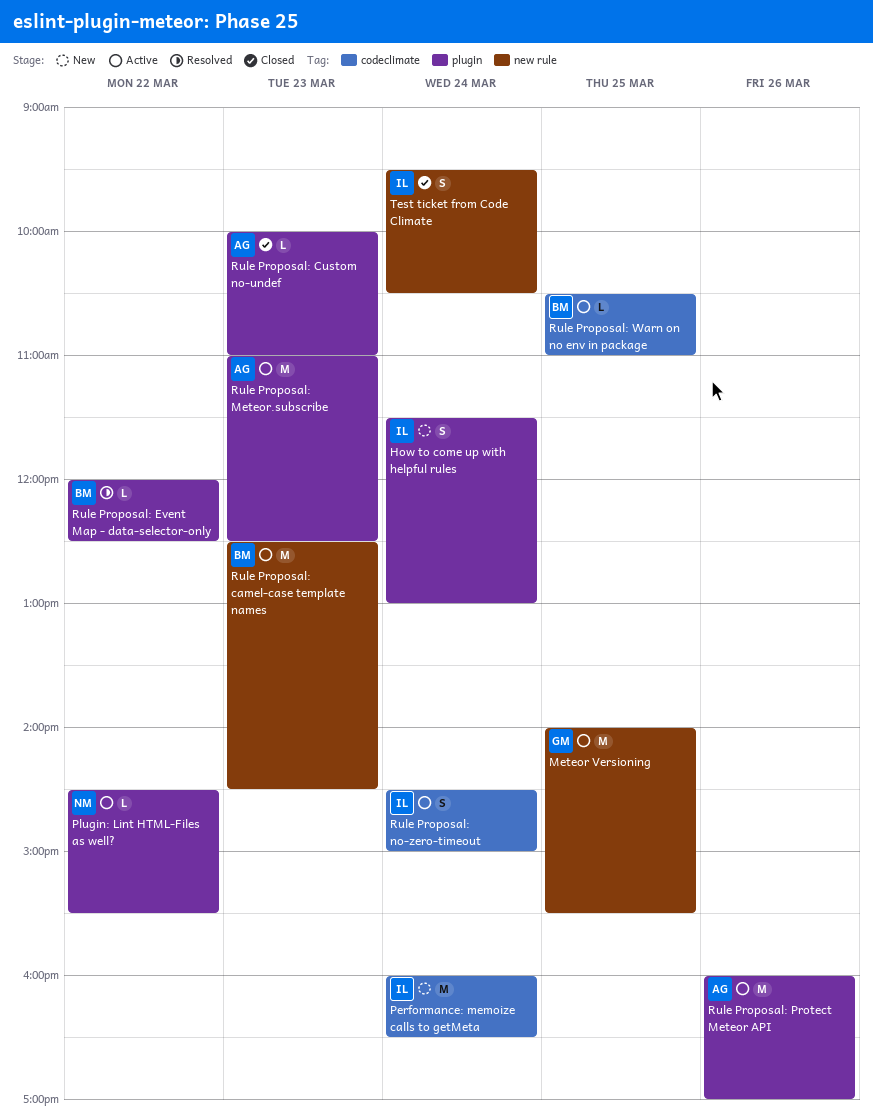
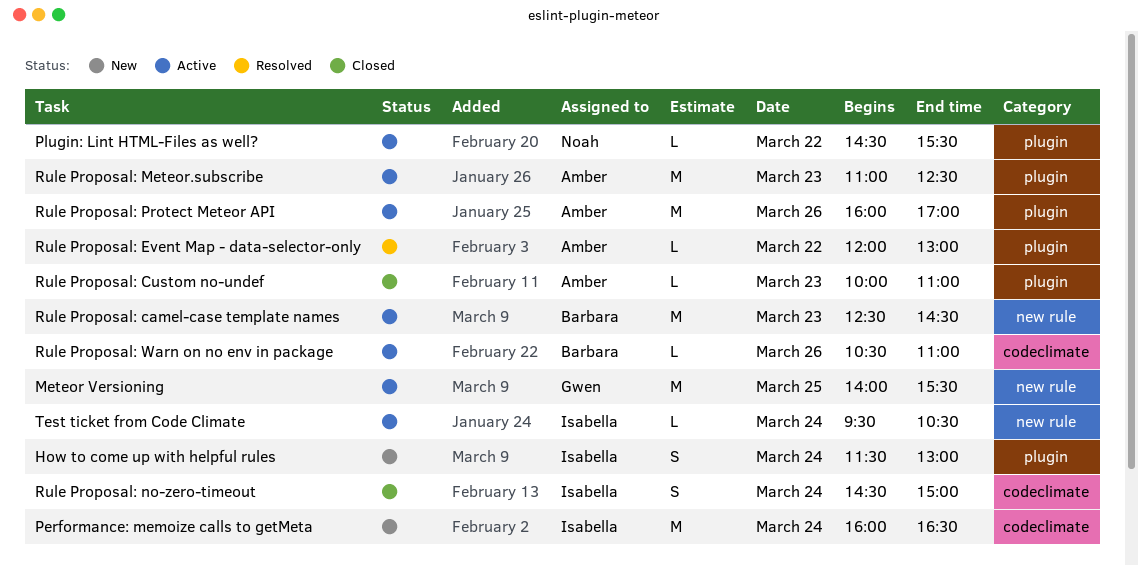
Rule Proposal: Event Map - data-selector-only, owner: Barbara -> Amber
Rule Proposal: Event Map - data-selector-only, ends: 12:30 -> 13:00
Rule Proposal: no-zero-timeout, status: Active -> Closed
Rule Proposal: Warn on no env in package, day: Mar 25 -> Mar 26
Test ticket from Code Climate, status: Closed -> Active
Test ticket from Code Climate, estimate: S -> L

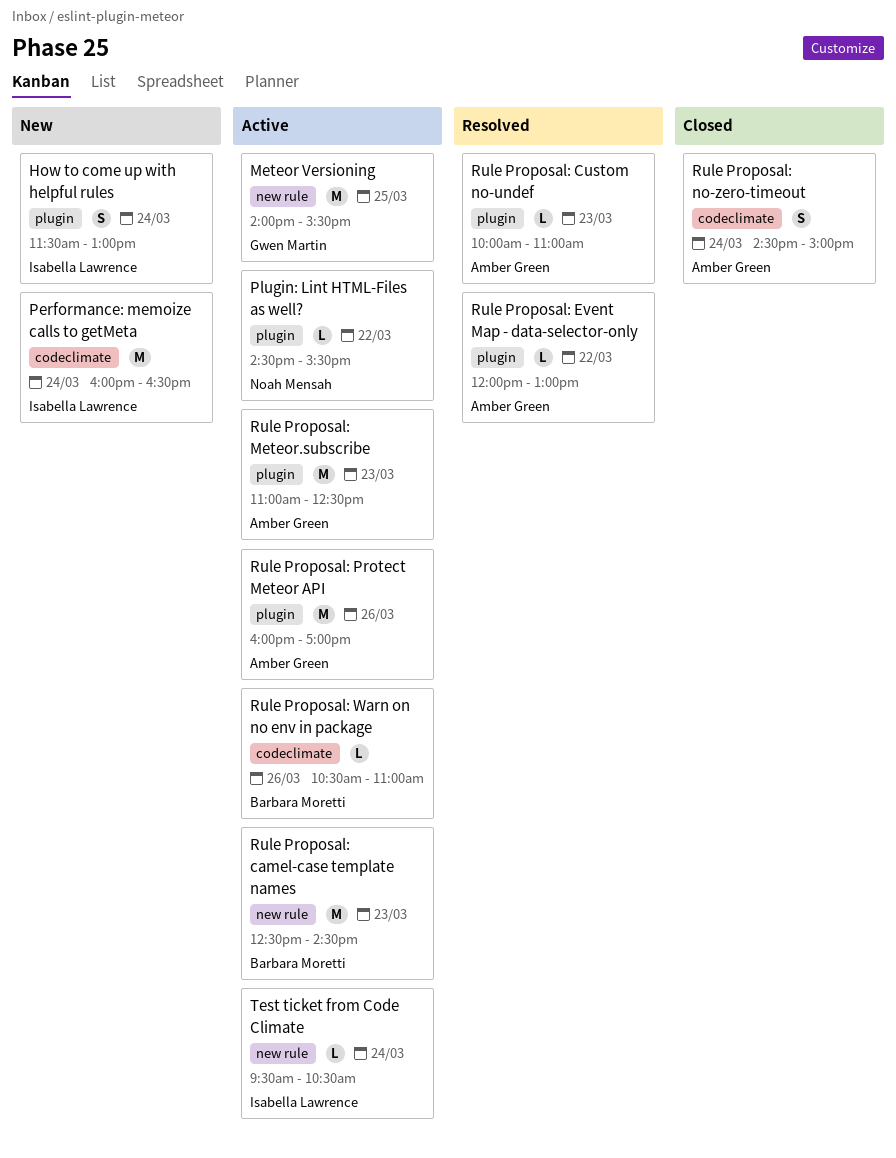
Rule Proposal: Custom no-undef, status: Closed -> Resolved
Rule Proposal: no-zero-timeout, owner: Isabella Lawrence -> Amber Green

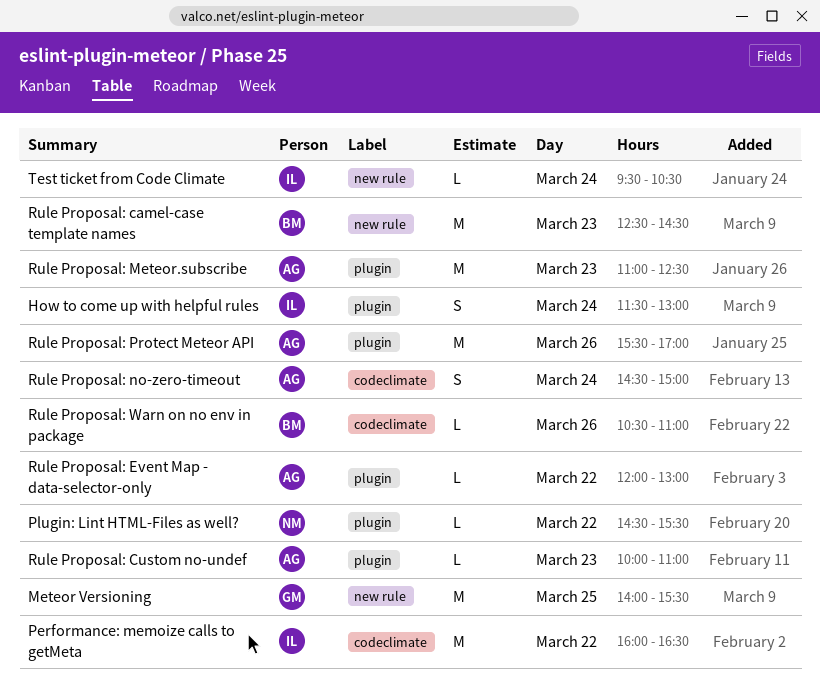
Performance: memoize calls to getMeta, day: Mar 24 -> Mar 22
Rule Proposal: Protect Meteor API, begins: 16:00 -> 15:30

